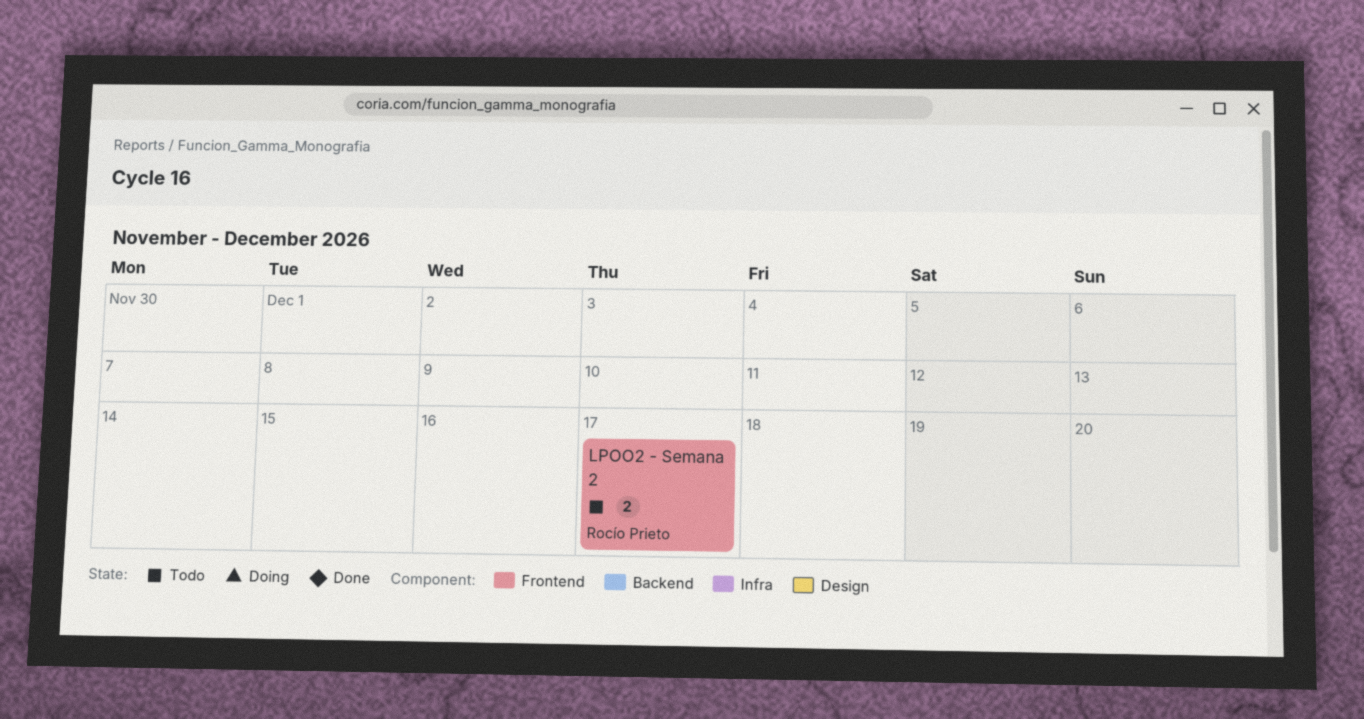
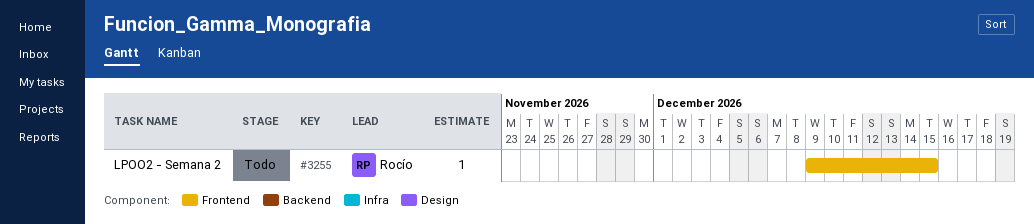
LPOO2 - Semana 2, estimate: 2 -> 1
LPOO2 - Semana 2, due: Dec 17 -> Dec 15

